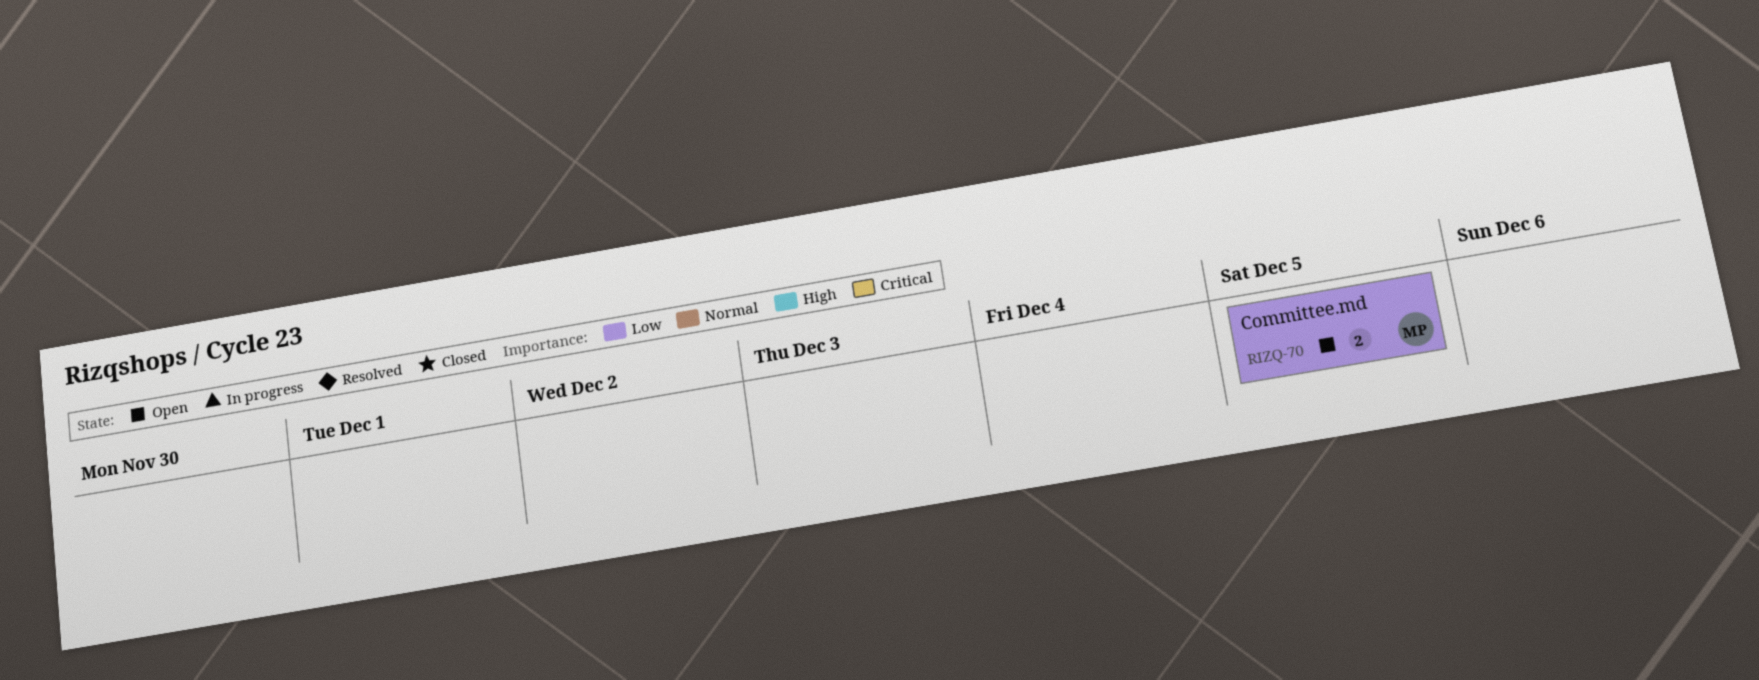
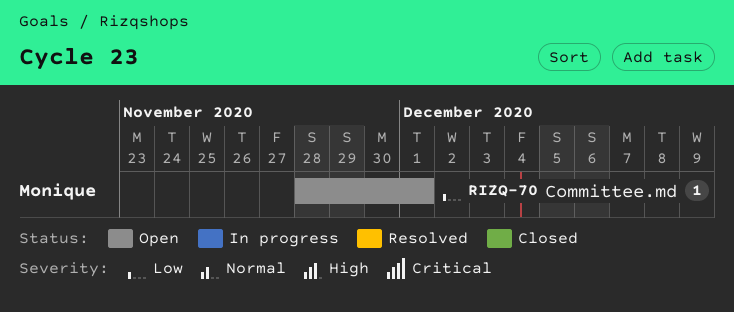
RIZQ-70, estimate: 2 -> 1
RIZQ-70, due: Dec 5 -> Dec 1

